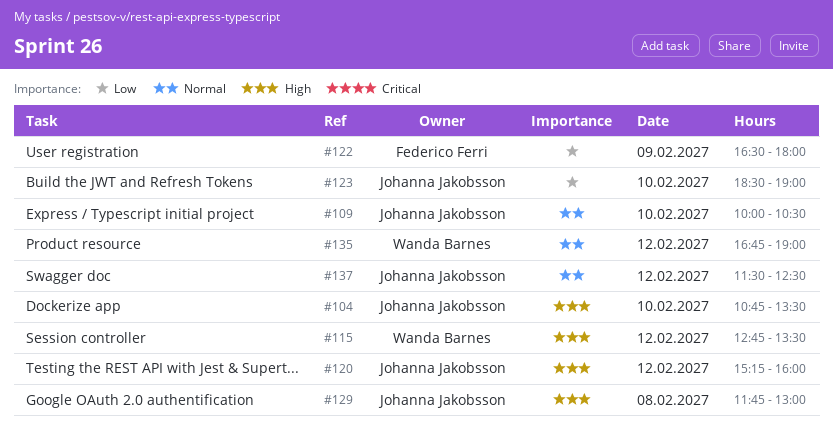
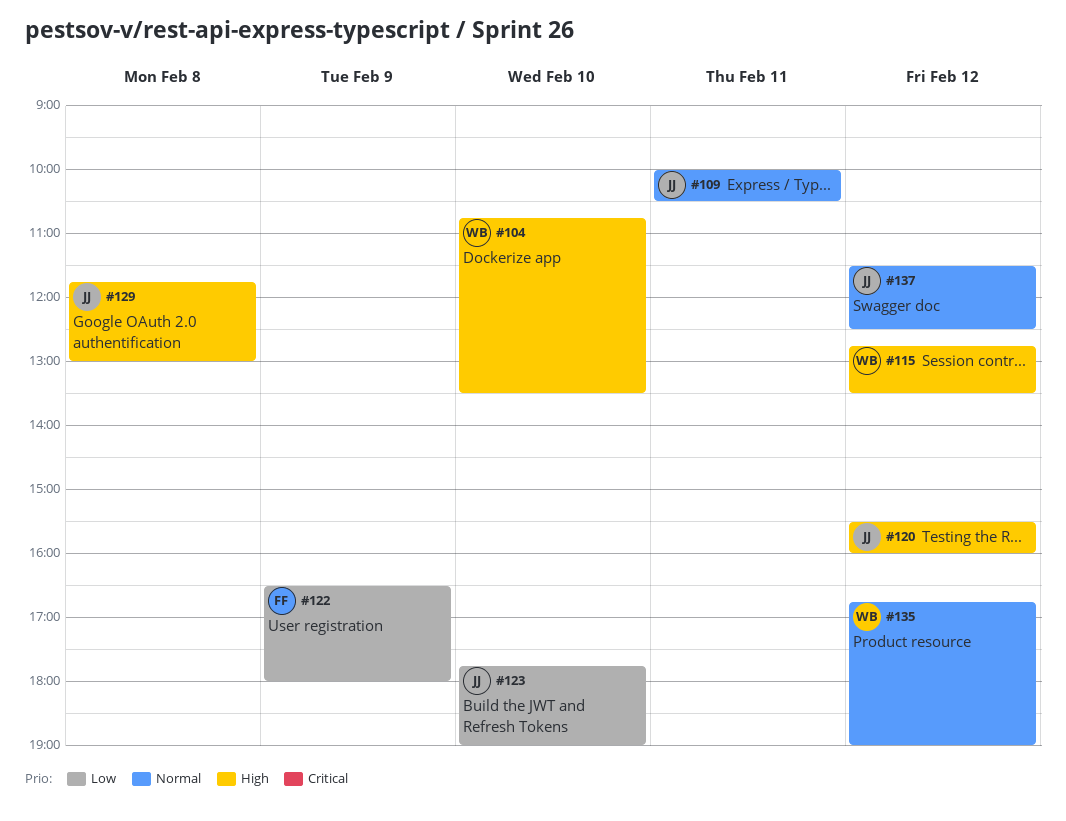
#104, owner: Johanna Jakobsson -> Wanda Barnes
#109, day: Feb 10 -> Feb 11
#120, begins: 15:15 -> 15:30
#123, begins: 18:30 -> 17:45

